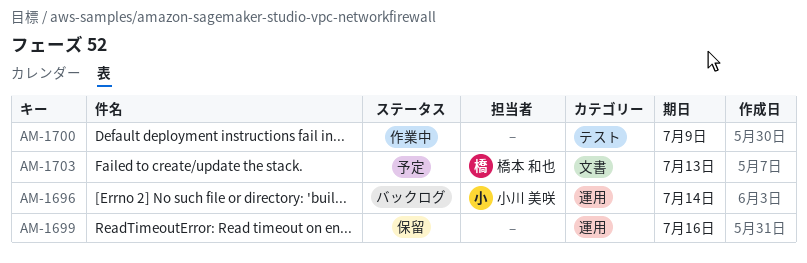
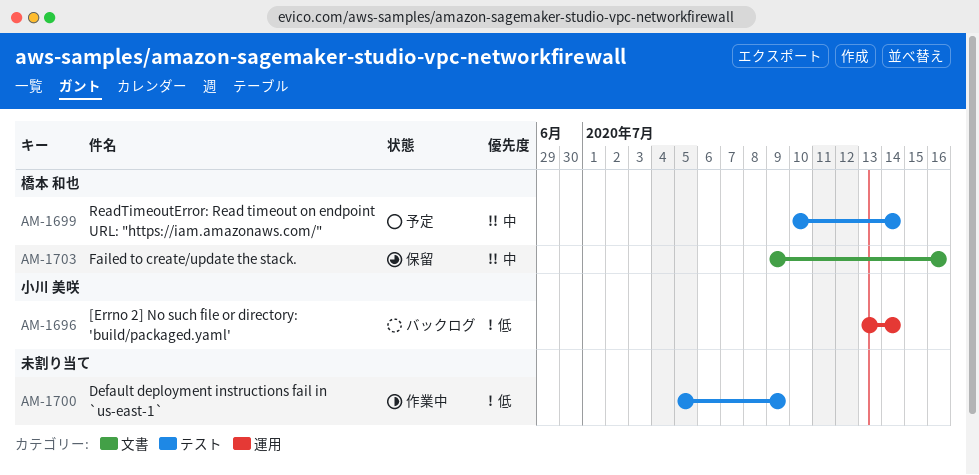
AM-1699, status: 保留 -> 予定
AM-1699, owner: none -> 橋本 和也
AM-1699, label: 運用 -> テスト
AM-1699, due: Jul 16 -> Jul 14
AM-1703, status: 予定 -> 保留
AM-1703, due: Jul 13 -> Jul 16

